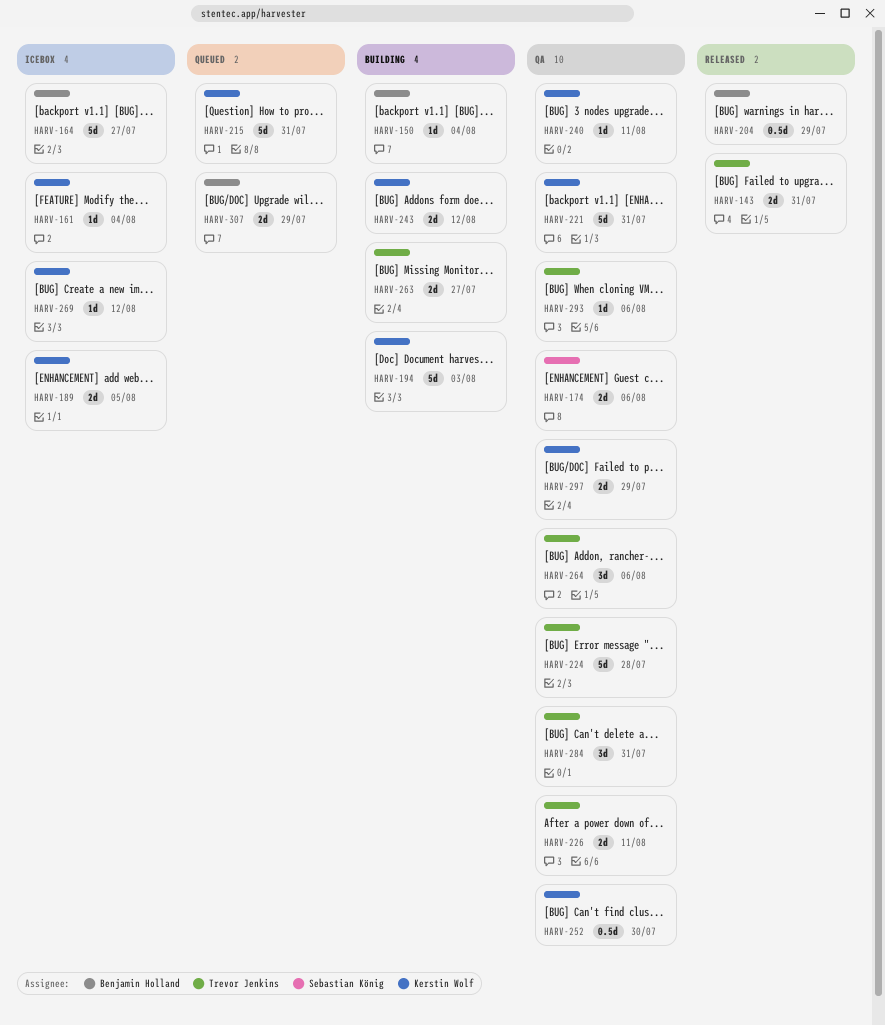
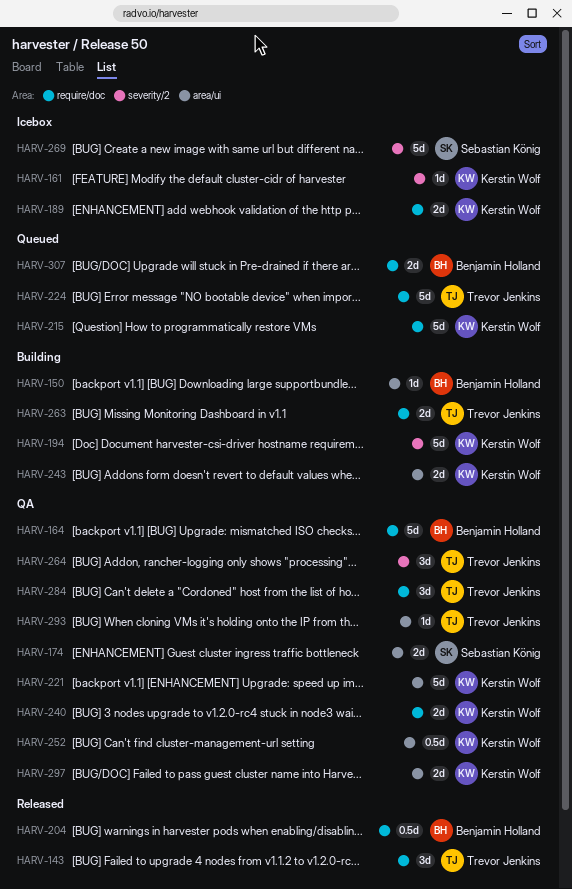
HARV-143, estimate: 2d -> 3d
HARV-164, status: Icebox -> QA
HARV-224, status: QA -> Queued
HARV-226: present -> none
HARV-240, estimate: 1d -> 2d
HARV-269, owner: Kerstin Wolf -> Sebastian König
HARV-269, estimate: 1d -> 5d

